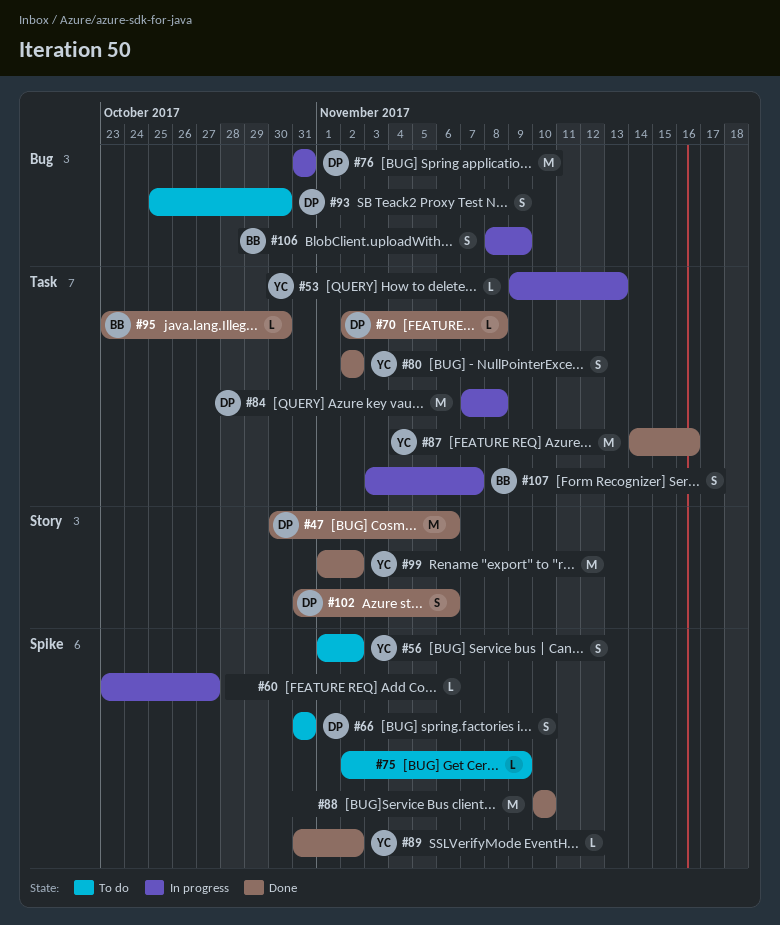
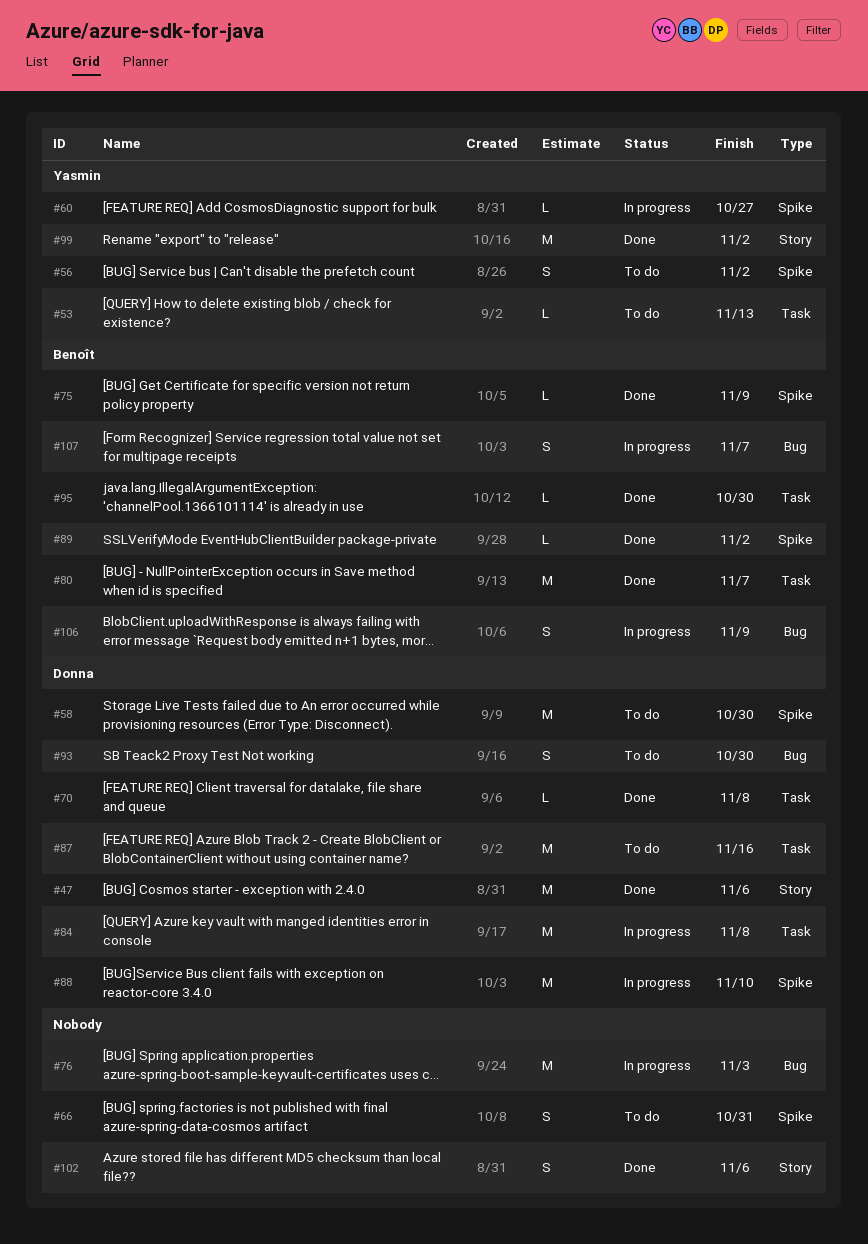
#53, status: In progress -> To do
#58: none -> present
#60, owner: none -> Yasmin
#66, owner: Donna -> none
#75, status: To do -> Done
#75, owner: none -> Benoît
#76, owner: Donna -> none
#76, due: Oct 31 -> Nov 3
#80, owner: Yasmin -> Benoît
#80, estimate: S -> M
#80, due: Nov 2 -> Nov 7
#87, status: Done -> To do
#87, owner: Yasmin -> Donna
#88, status: Done -> In progress
#88, owner: none -> Donna
#89, owner: Yasmin -> Benoît
#102, owner: Donna -> none
#107, label: Task -> Bug

